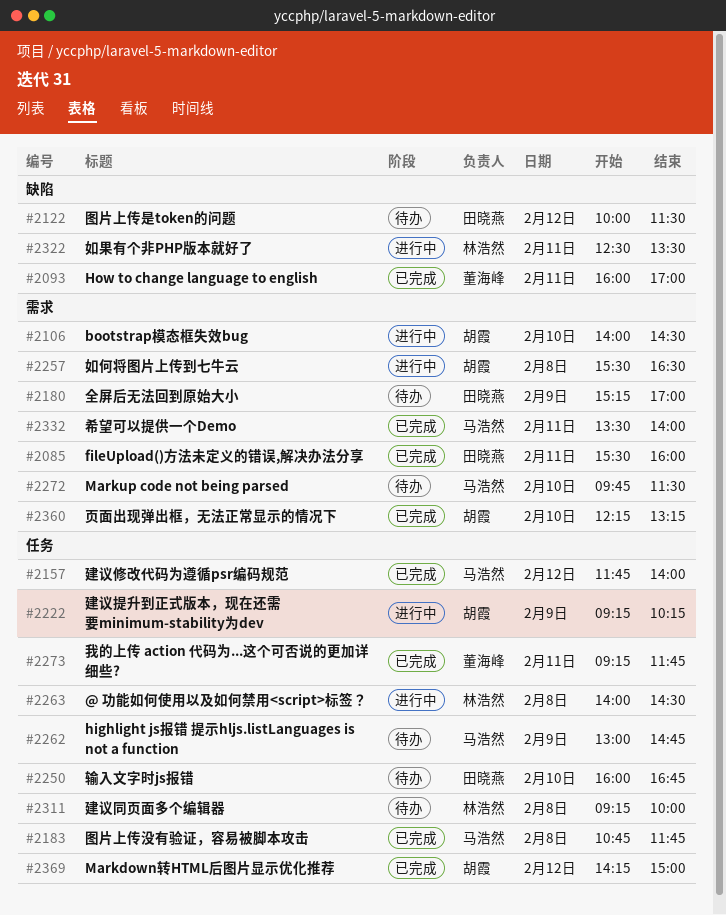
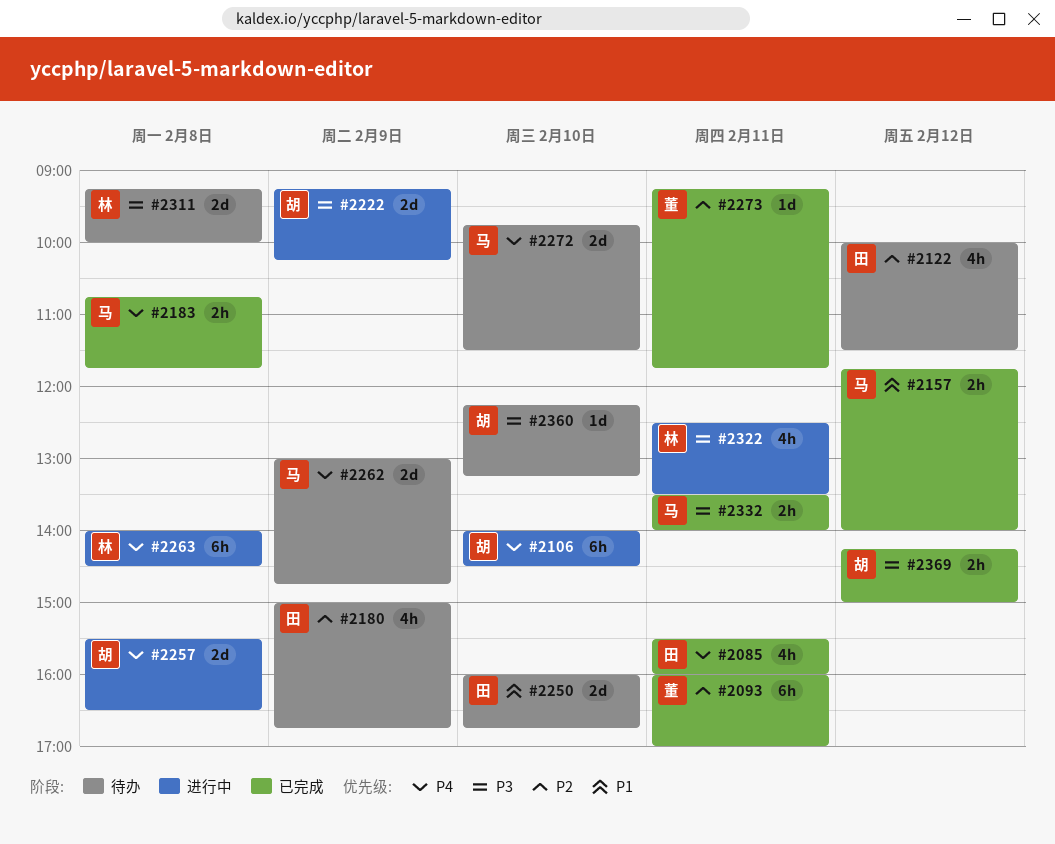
#2180, begins: 15:15 -> 15:00
#2180, ends: 17:00 -> 16:45
#2360, status: 已完成 -> 待办

